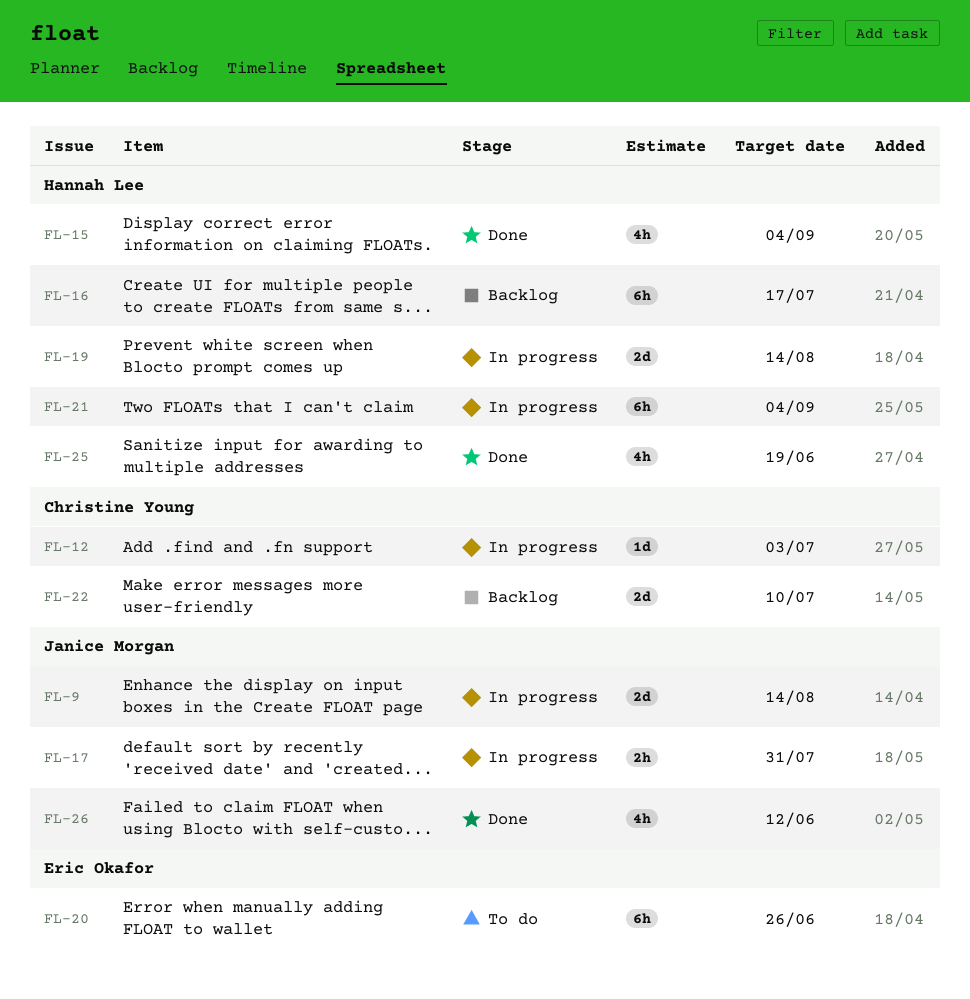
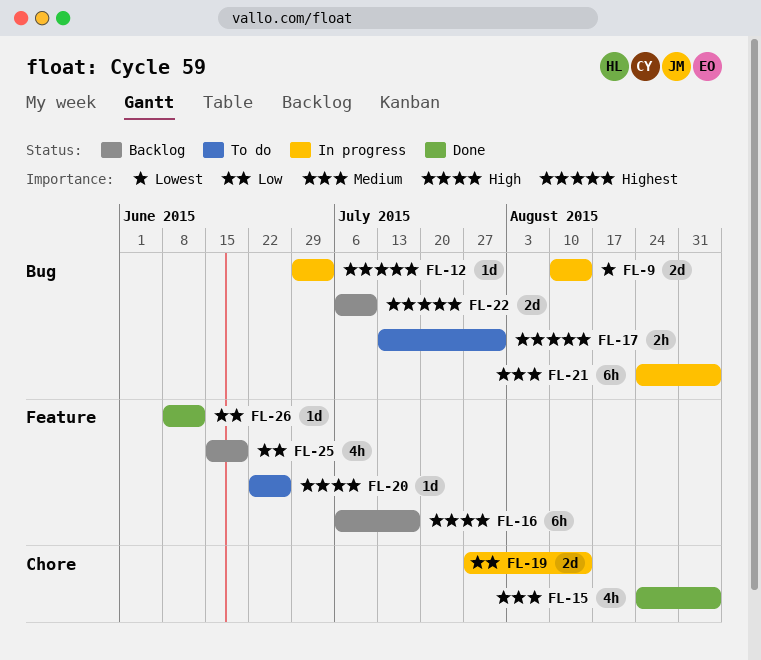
FL-17, status: In progress -> To do
FL-20, estimate: 6h -> 1d
FL-25, status: Done -> Backlog
FL-26, estimate: 4h -> 1d

